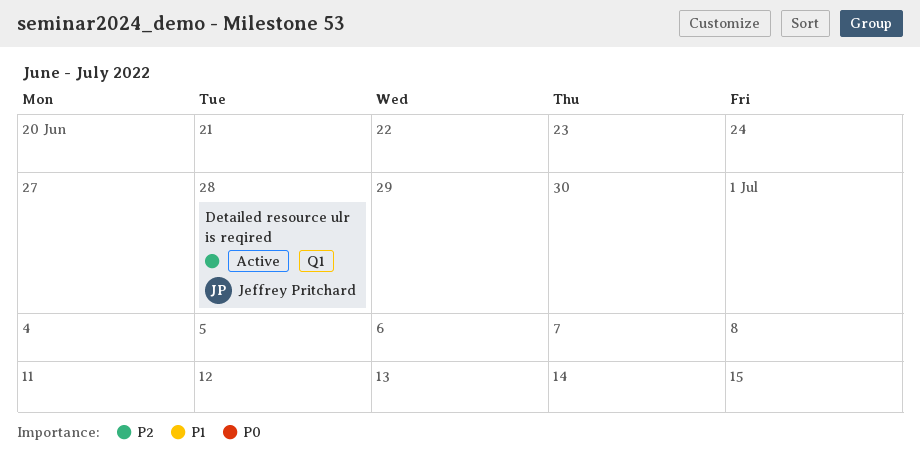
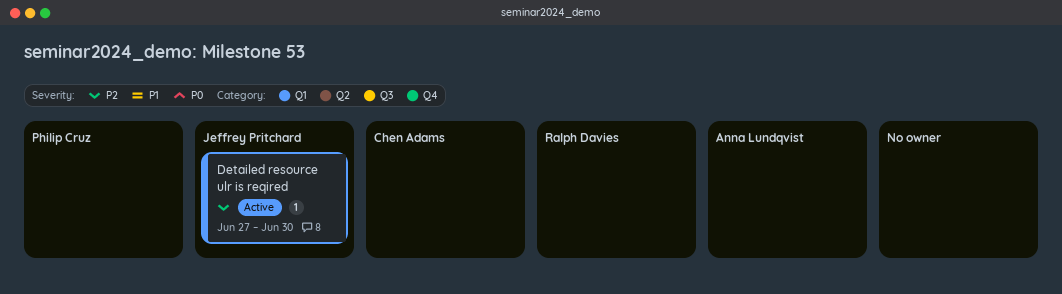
Detailed resource ulr is reqired, due: Jun 28 -> Jun 30

